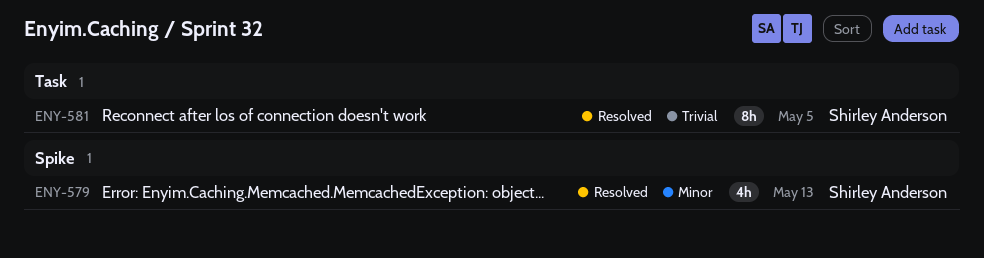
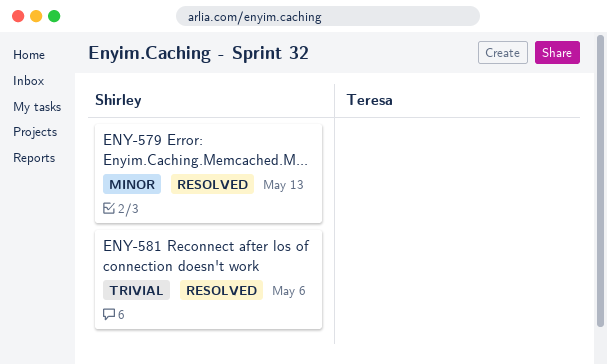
ENY-581, due: May 5 -> May 6

